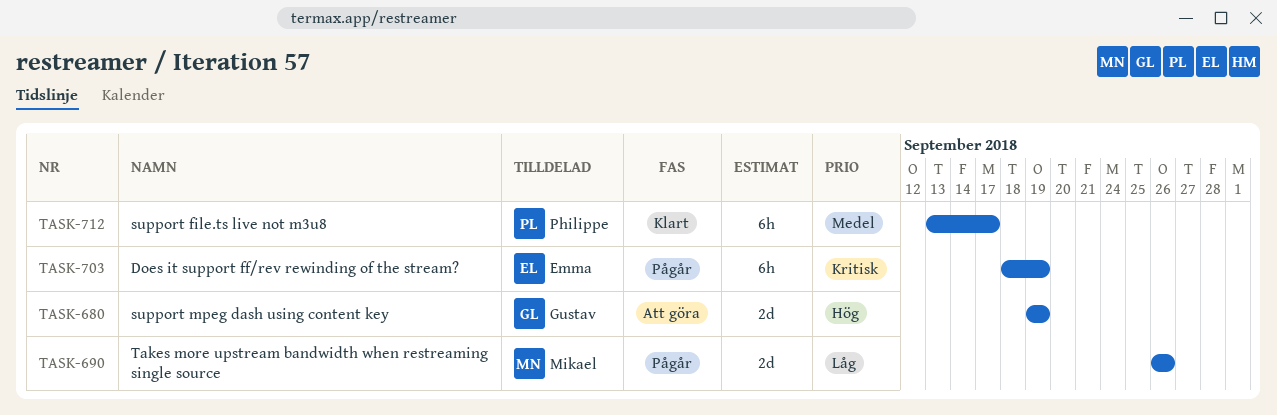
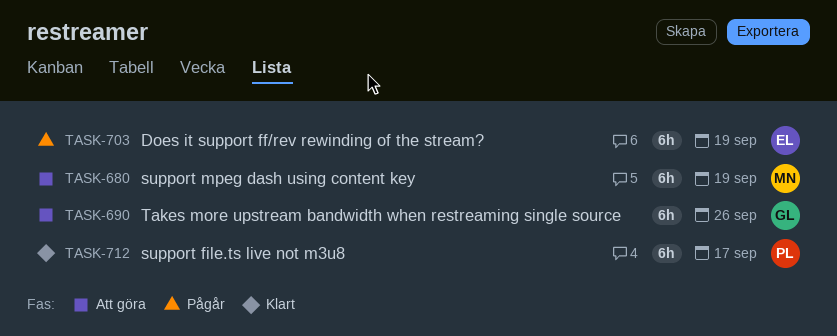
TASK-680, owner: Gustav -> Mikael
TASK-680, estimate: 2d -> 6h
TASK-690, status: Pågår -> Att göra
TASK-690, owner: Mikael -> Gustav
TASK-690, estimate: 2d -> 6h

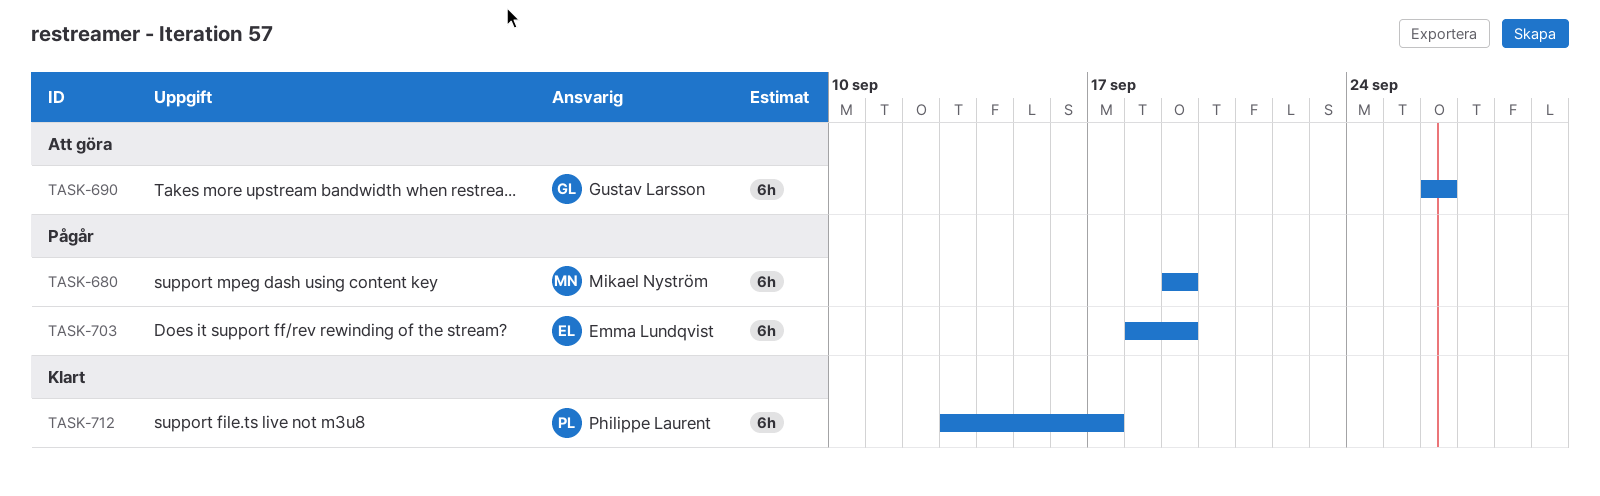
TASK-680, status: Att göra -> Pågår

